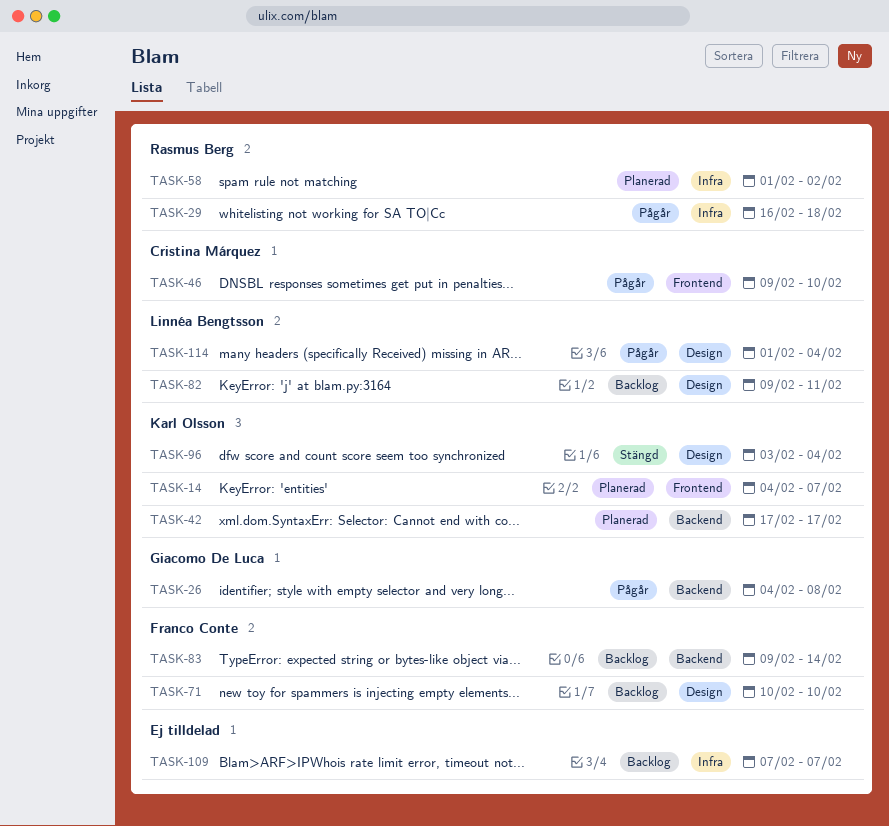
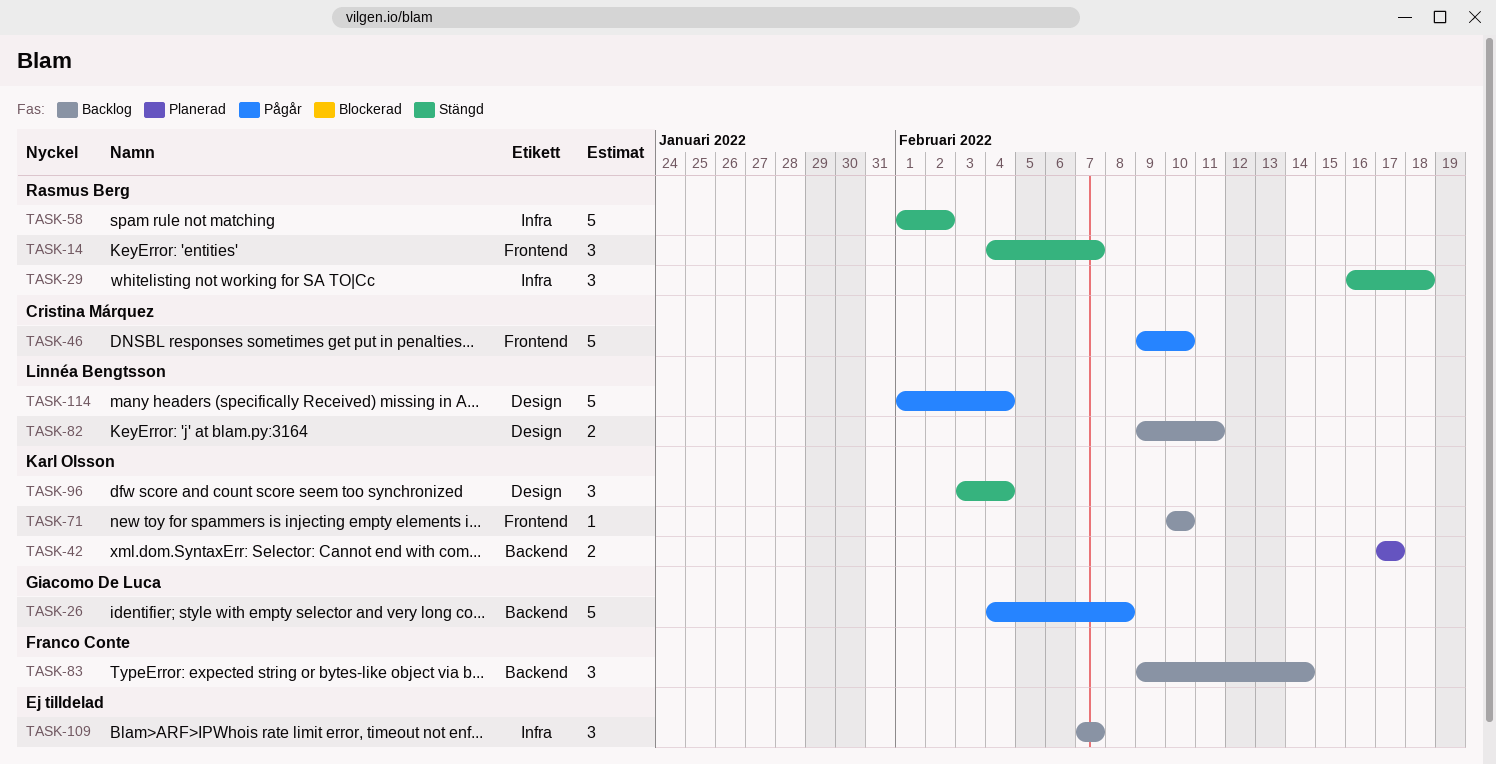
TASK-14, status: Planerad -> Stängd
TASK-14, owner: Karl Olsson -> Rasmus Berg
TASK-29, status: Pågår -> Stängd
TASK-58, status: Planerad -> Stängd
TASK-71, owner: Franco Conte -> Karl Olsson
TASK-71, label: Design -> Frontend

